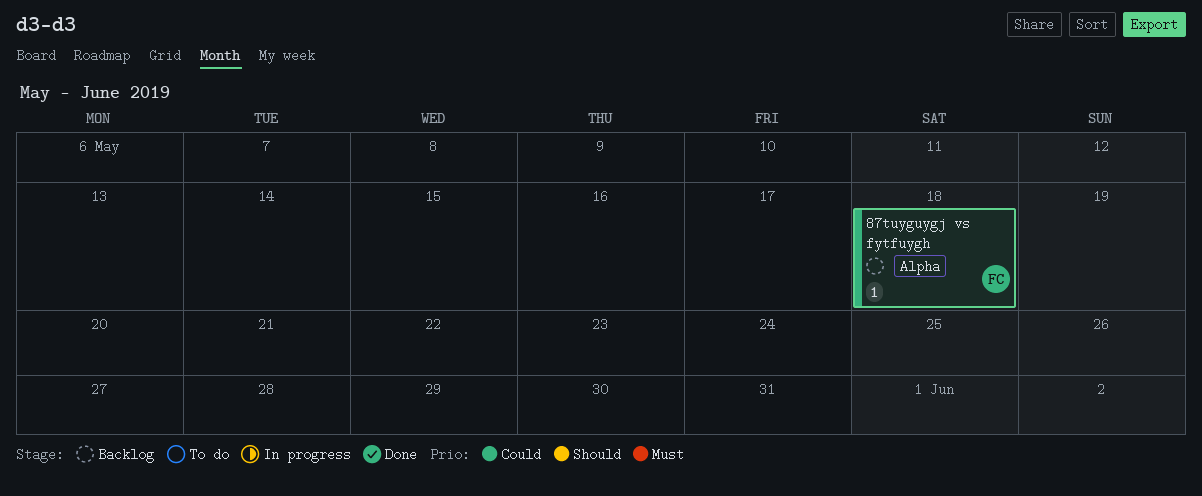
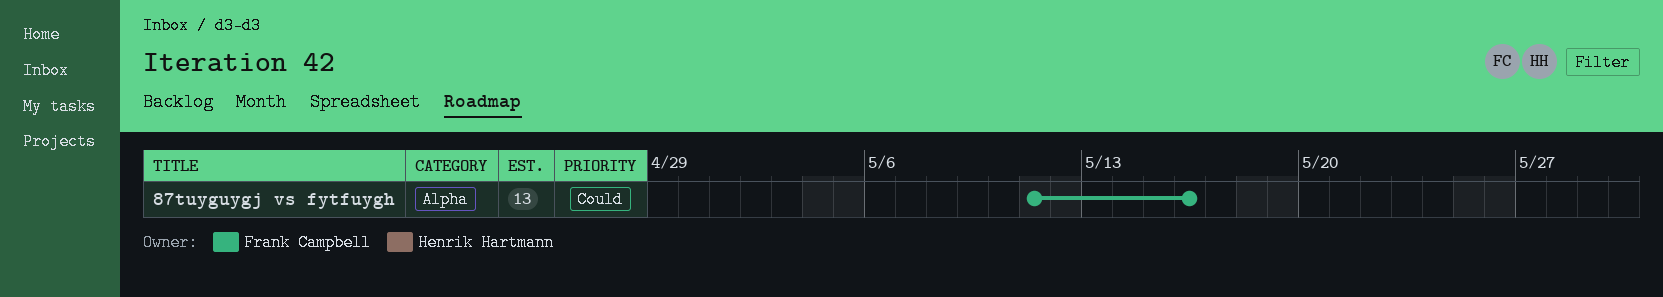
87tuyguygj vs fytfuygh, estimate: 1 -> 13
87tuyguygj vs fytfuygh, due: May 18 -> May 16

